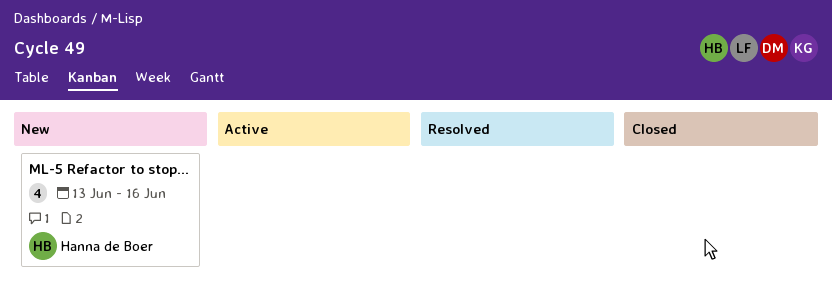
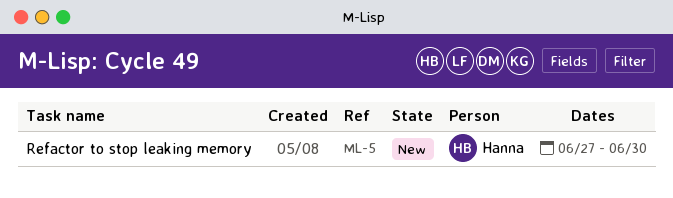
ML-5, start: Jun 13 -> Jun 27
ML-5, due: Jun 16 -> Jun 30

